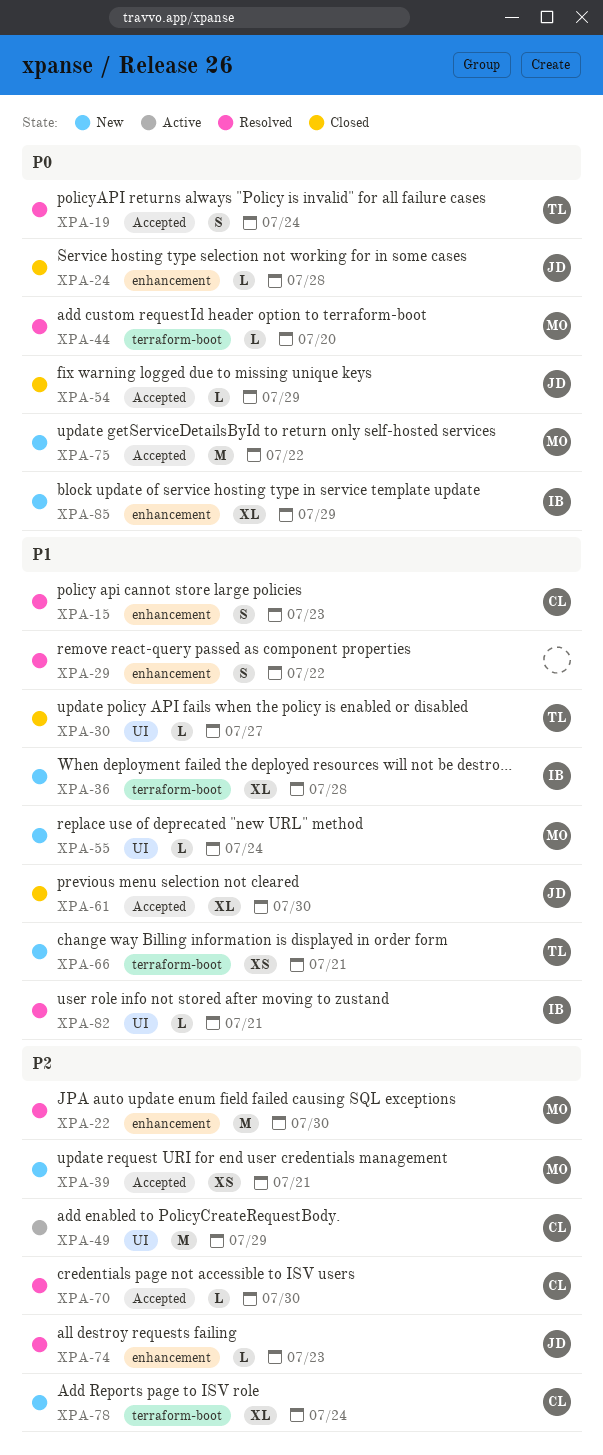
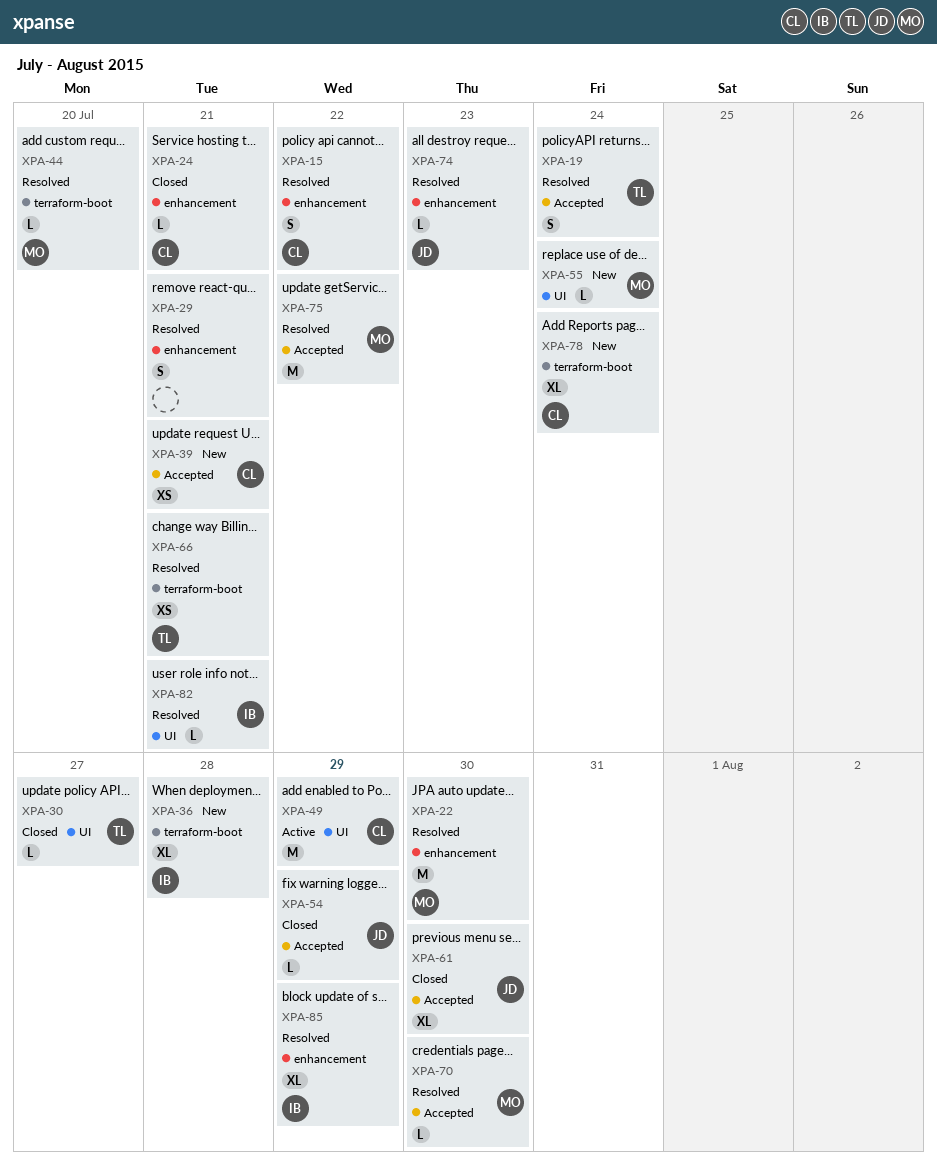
XPA-15, due: Jul 23 -> Jul 22
XPA-24, owner: JD -> CL
XPA-24, due: Jul 28 -> Jul 21
XPA-29, due: Jul 22 -> Jul 21
XPA-39, owner: MO -> CL
XPA-66, status: New -> Resolved
XPA-70, owner: CL -> MO
XPA-75, status: New -> Resolved
XPA-85, status: New -> Resolved

